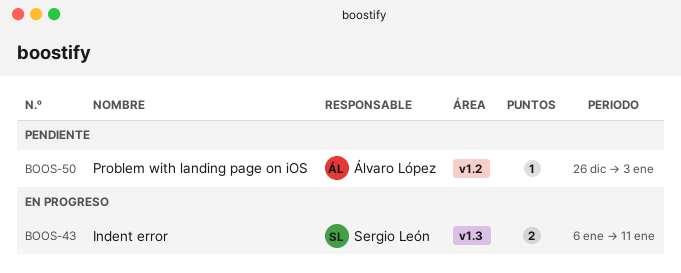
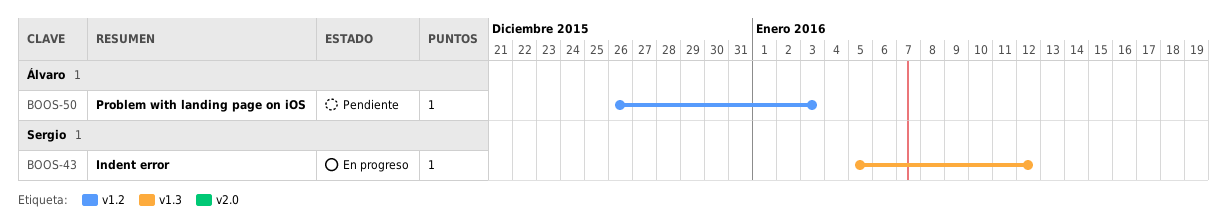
BOOS-43, estimate: 2 -> 1
BOOS-43, start: Jan 6 -> Jan 5
BOOS-43, due: Jan 11 -> Jan 12

